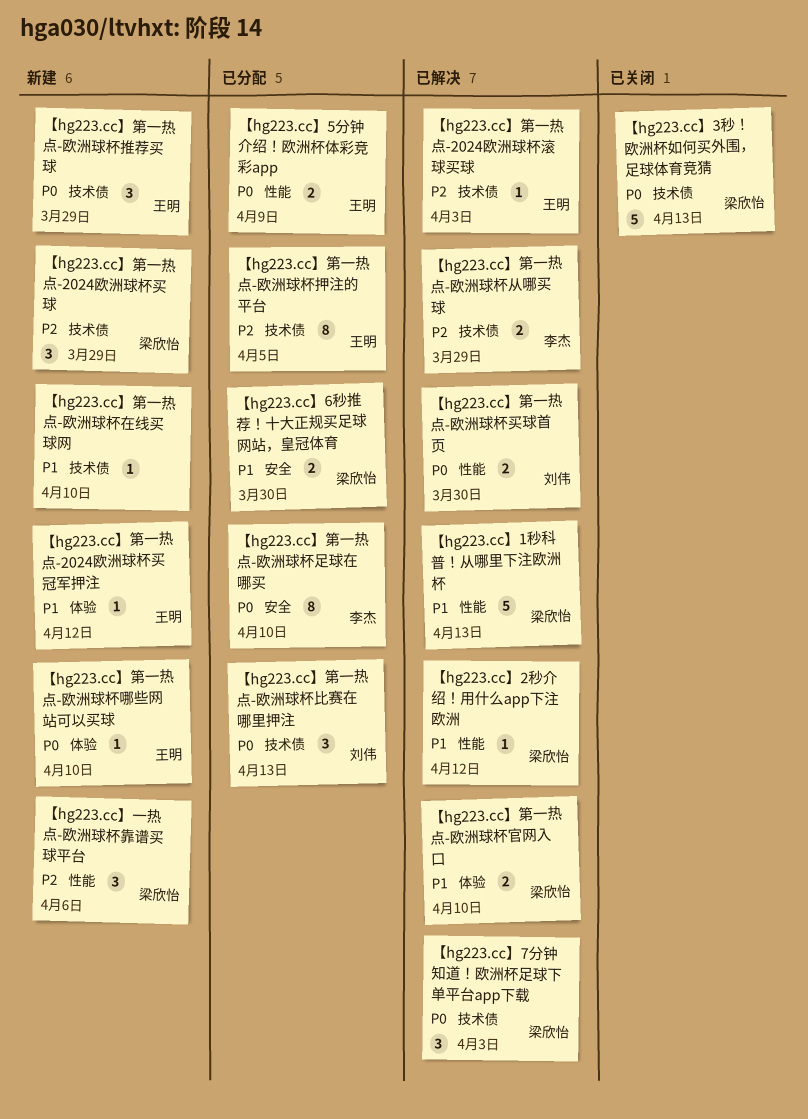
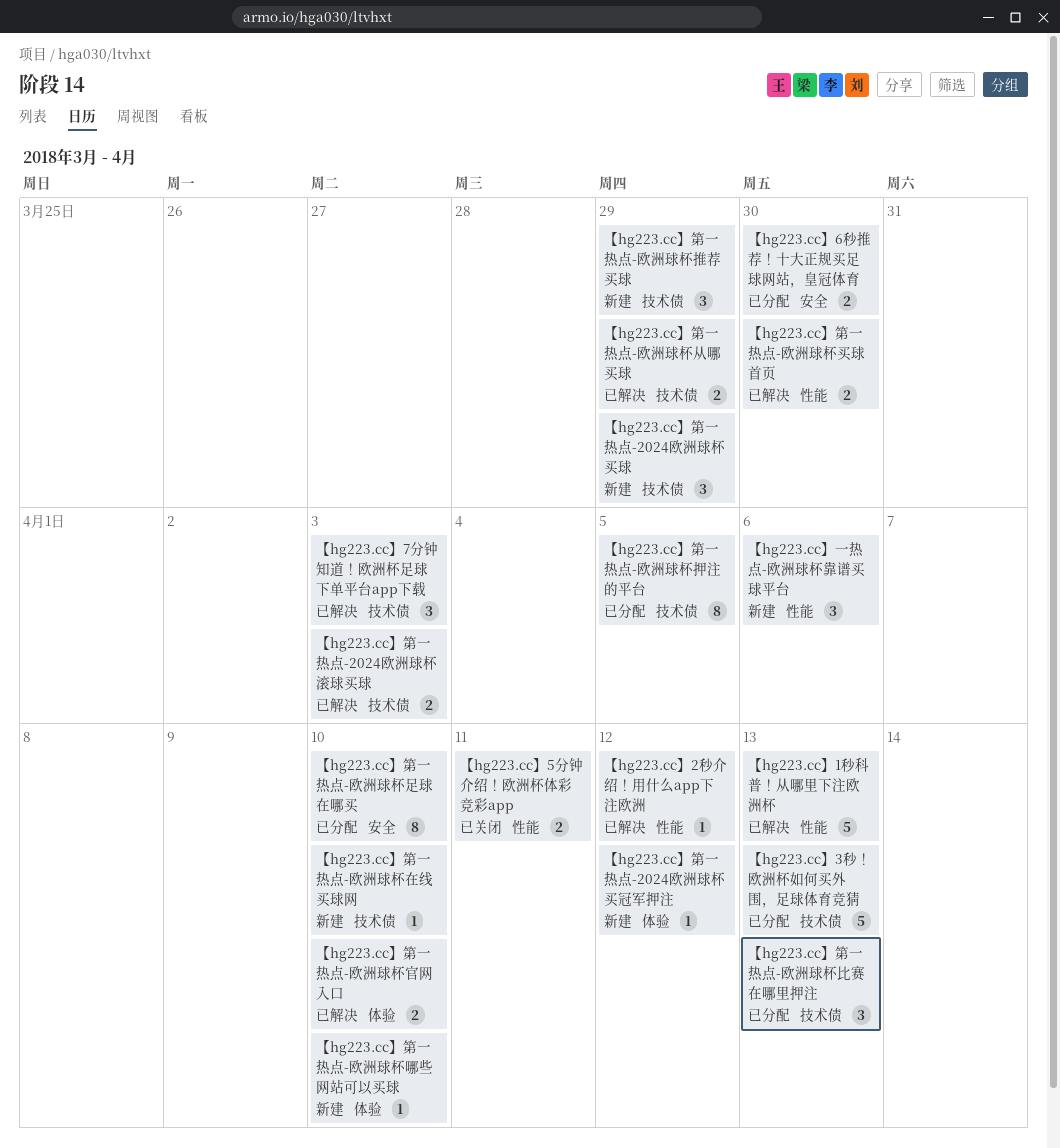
【hg223.cc】3秒！欧洲杯如何买外围，足球体育竞猜, status: 已关闭 -> 已分配
【hg223.cc】5分钟介绍！欧洲杯体彩竞彩app, status: 已分配 -> 已关闭
【hg223.cc】5分钟介绍！欧洲杯体彩竞彩app, due: Apr 9 -> Apr 11
【hg223.cc】第一热点-2024欧洲球杯滚球买球, estimate: 1 -> 2

